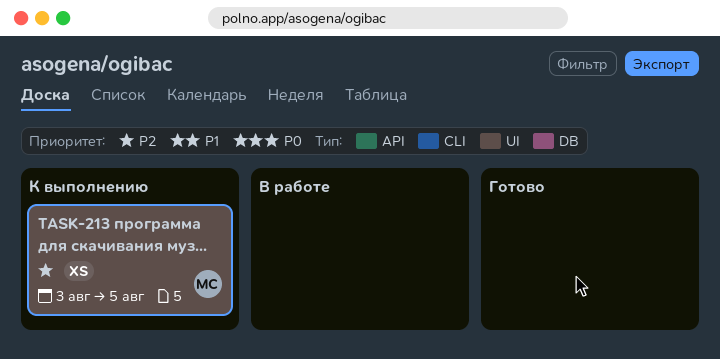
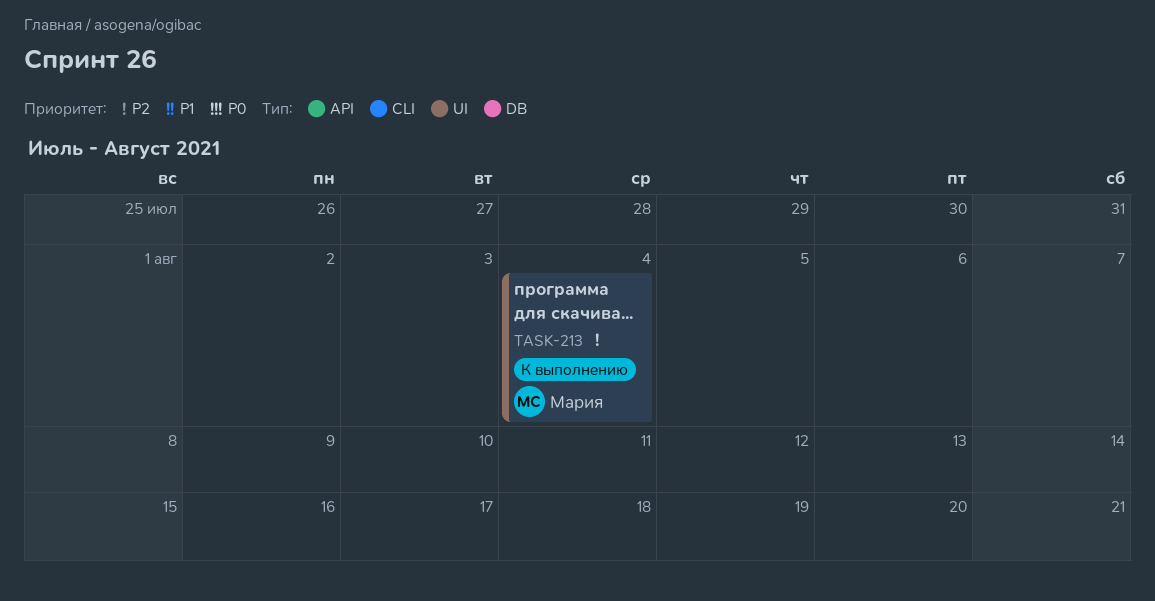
TASK-213, due: Aug 5 -> Aug 4

